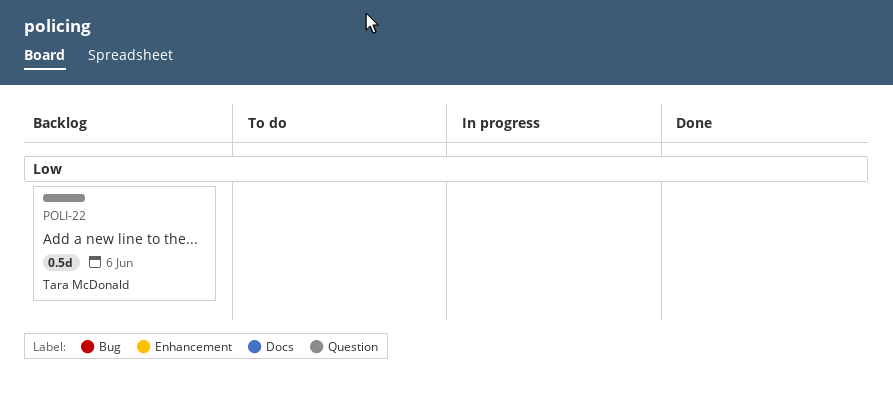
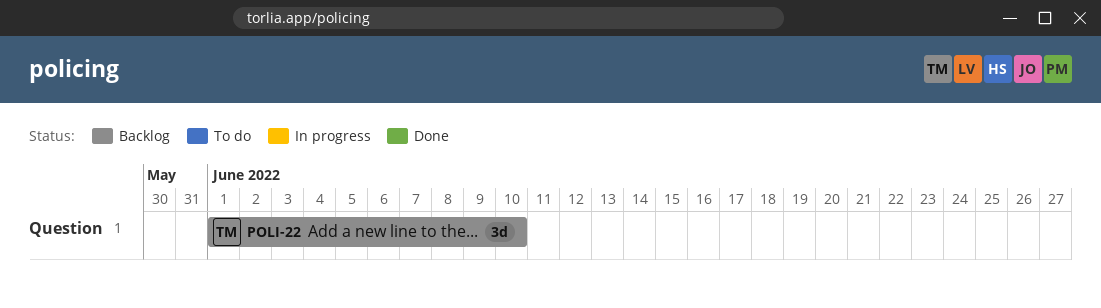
POLI-22, estimate: 0.5d -> 3d
POLI-22, due: Jun 6 -> Jun 10

